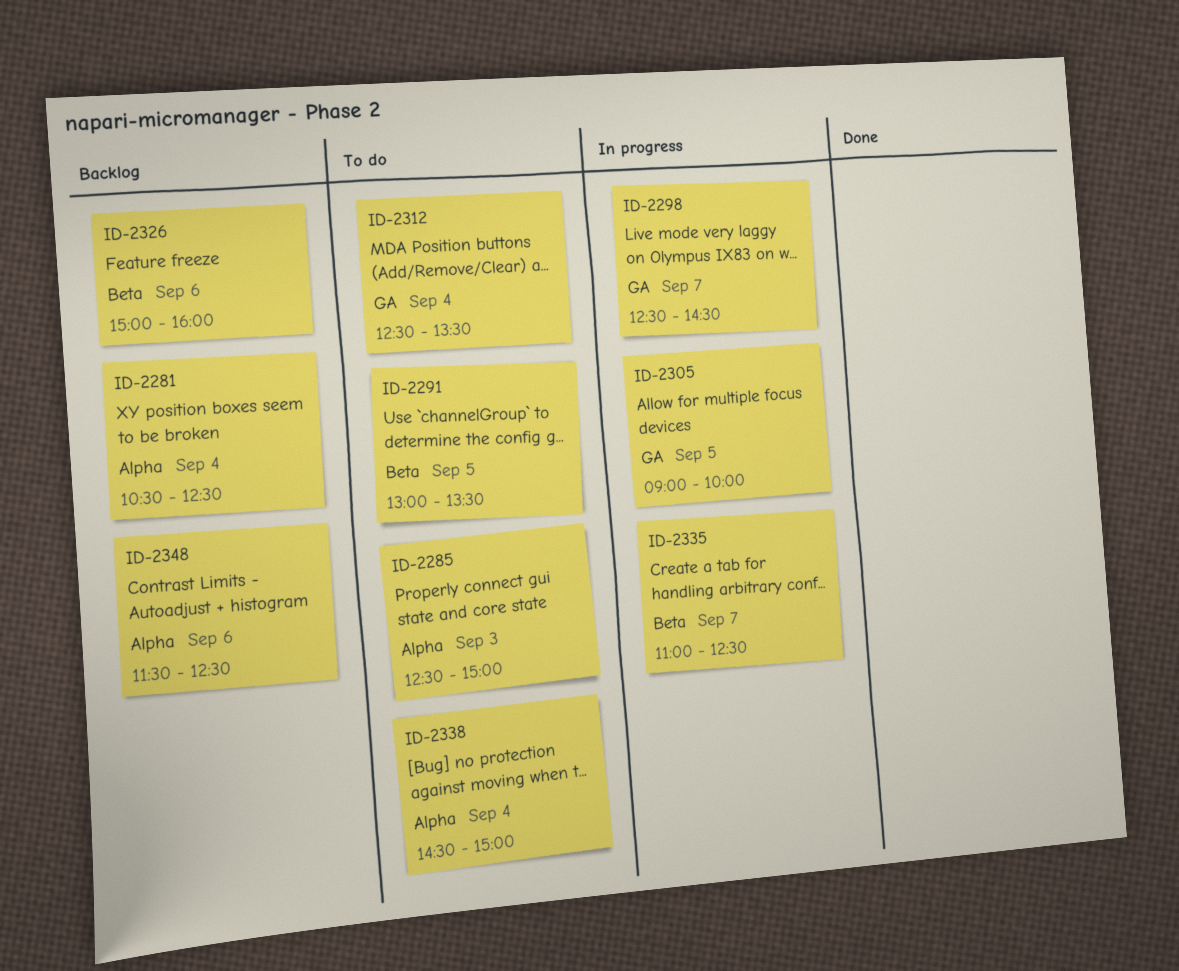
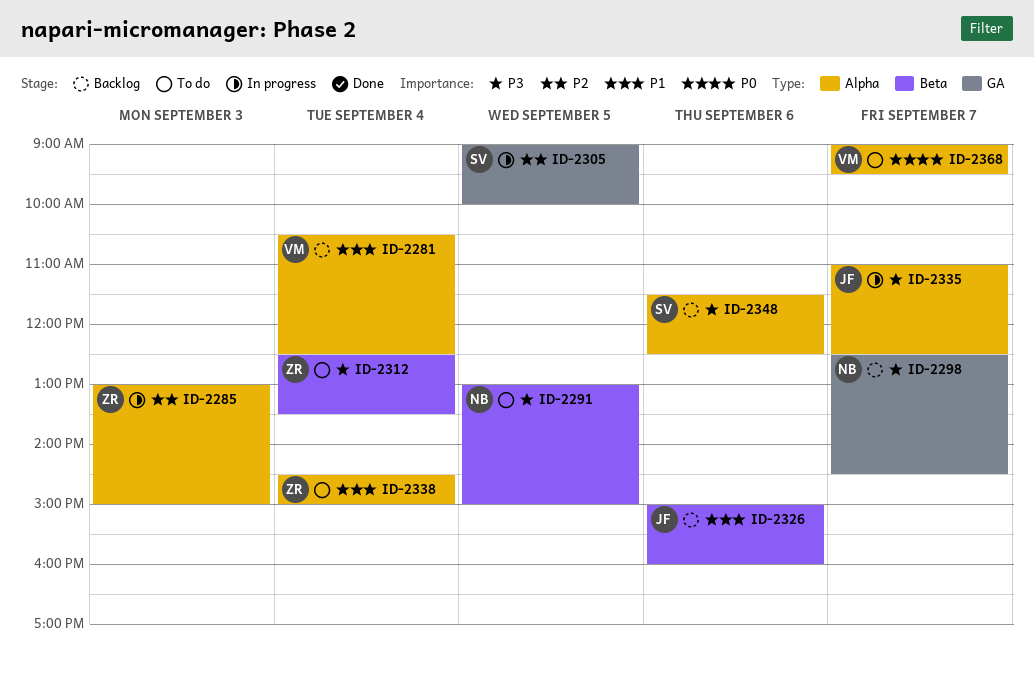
ID-2285, status: To do -> In progress
ID-2285, begins: 12:30 -> 13:00
ID-2291, ends: 13:30 -> 15:00
ID-2298, status: In progress -> Backlog
ID-2312, label: GA -> Beta
ID-2335, label: Beta -> Alpha
ID-2368: none -> present

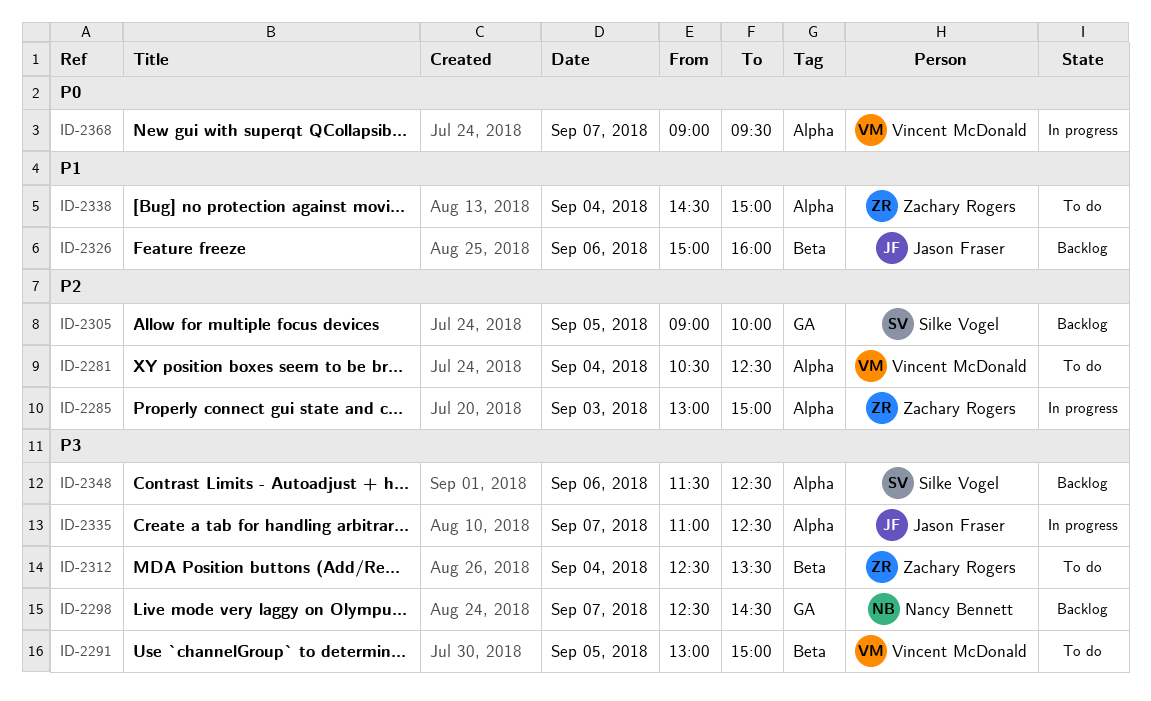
ID-2281, status: Backlog -> To do
ID-2281, priority: P1 -> P2
ID-2291, owner: Nancy Bennett -> Vincent McDonald
ID-2305, status: In progress -> Backlog
ID-2368, status: To do -> In progress

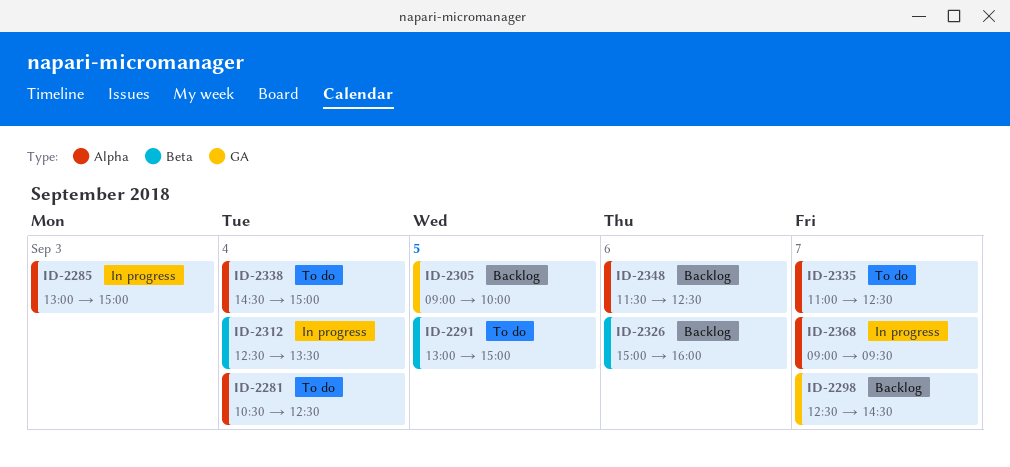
ID-2312, status: To do -> In progress
ID-2335, status: In progress -> To do

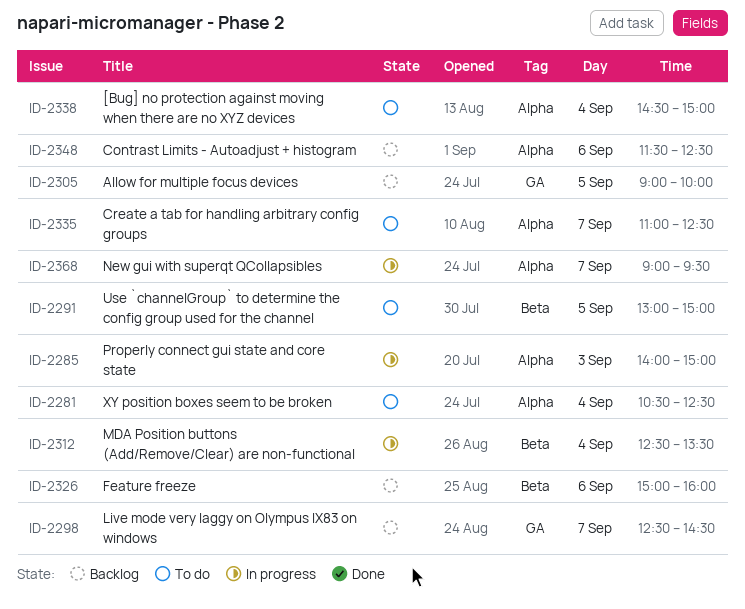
ID-2285, begins: 13:00 -> 14:00

